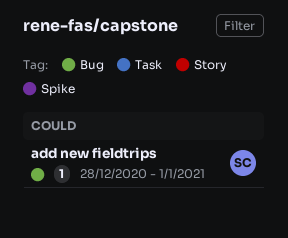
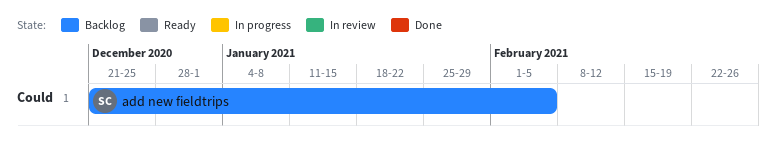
add new fieldtrips, start: Dec 28 -> Dec 21
add new fieldtrips, due: Jan 1 -> Feb 5

